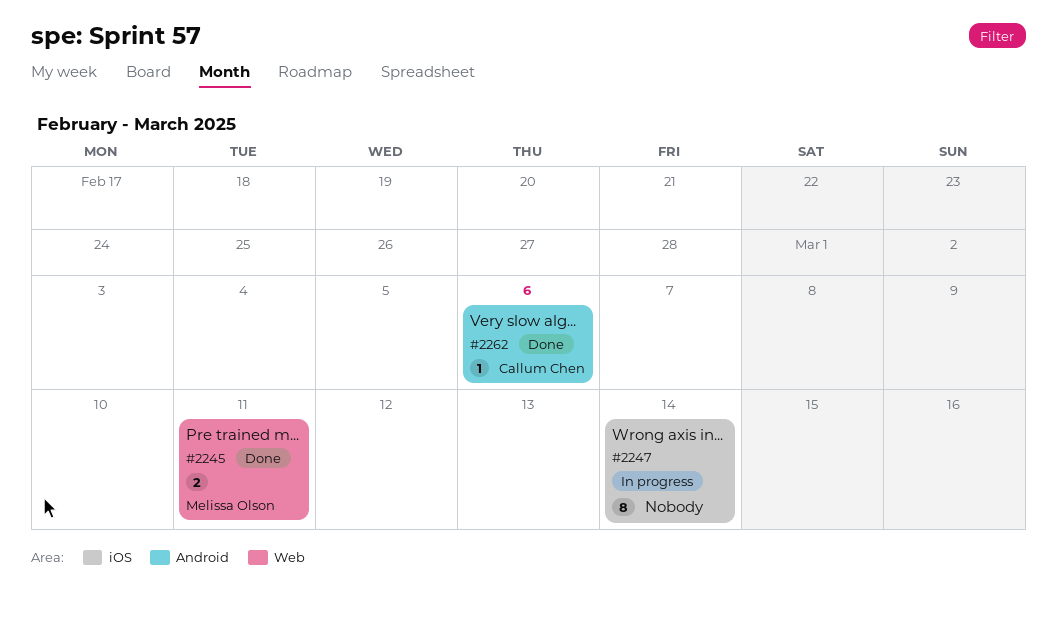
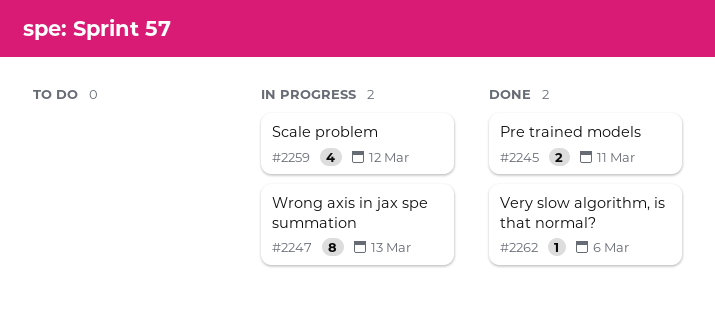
#2247, due: Mar 14 -> Mar 13
#2259: none -> present

